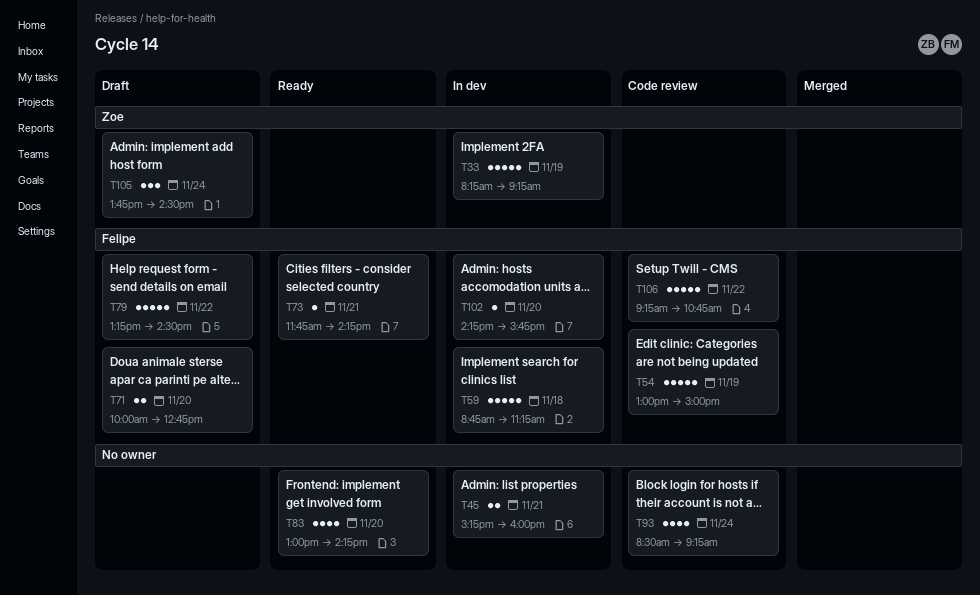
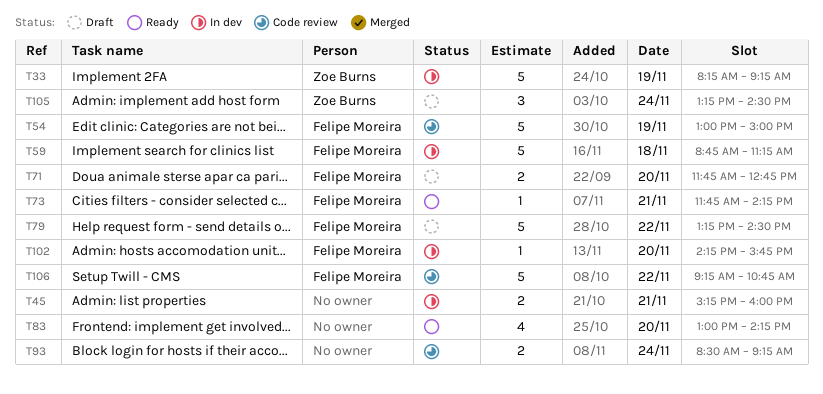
T71, begins: 10:00 -> 11:45
T93, estimate: 4 -> 2
T105, begins: 13:45 -> 13:15

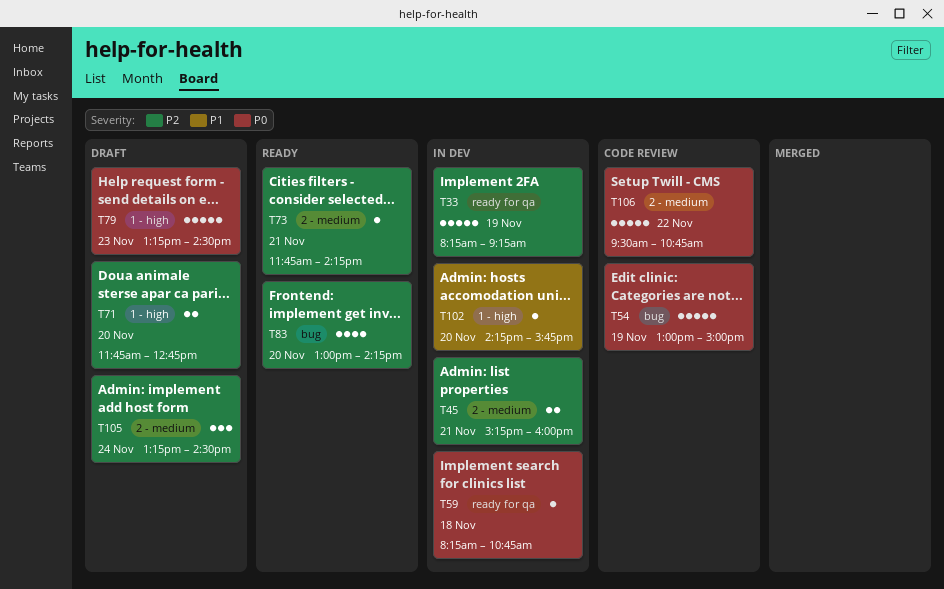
T59, estimate: 5 -> 1
T59, begins: 08:45 -> 08:15
T59, ends: 11:15 -> 10:45
T79, day: Nov 22 -> Nov 23
T93: present -> none
T106, begins: 09:15 -> 09:30

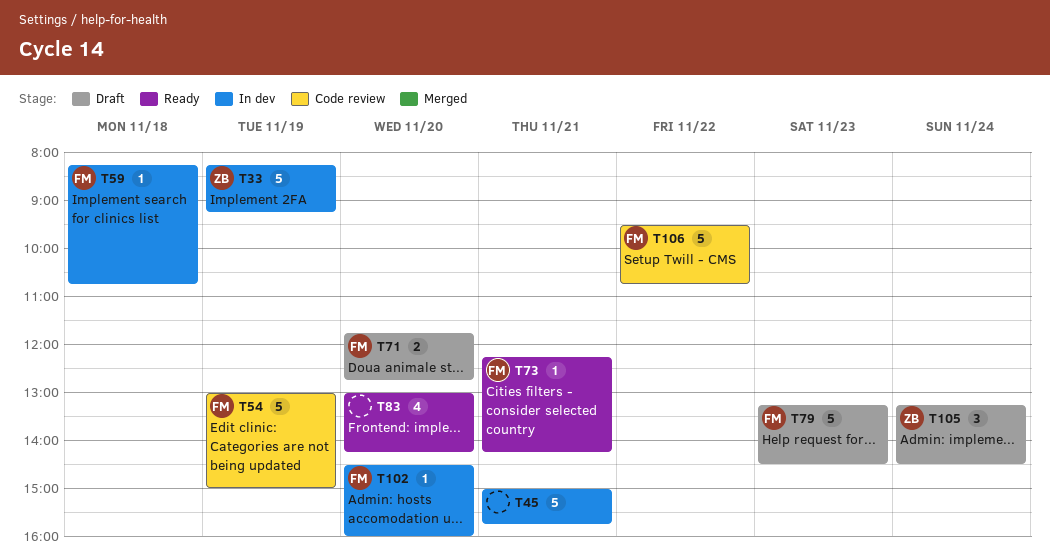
T45, estimate: 2 -> 5
T45, begins: 15:15 -> 15:00
T45, ends: 16:00 -> 15:45
T73, begins: 11:45 -> 12:15
T102, begins: 14:15 -> 14:30
T102, ends: 15:45 -> 16:00

